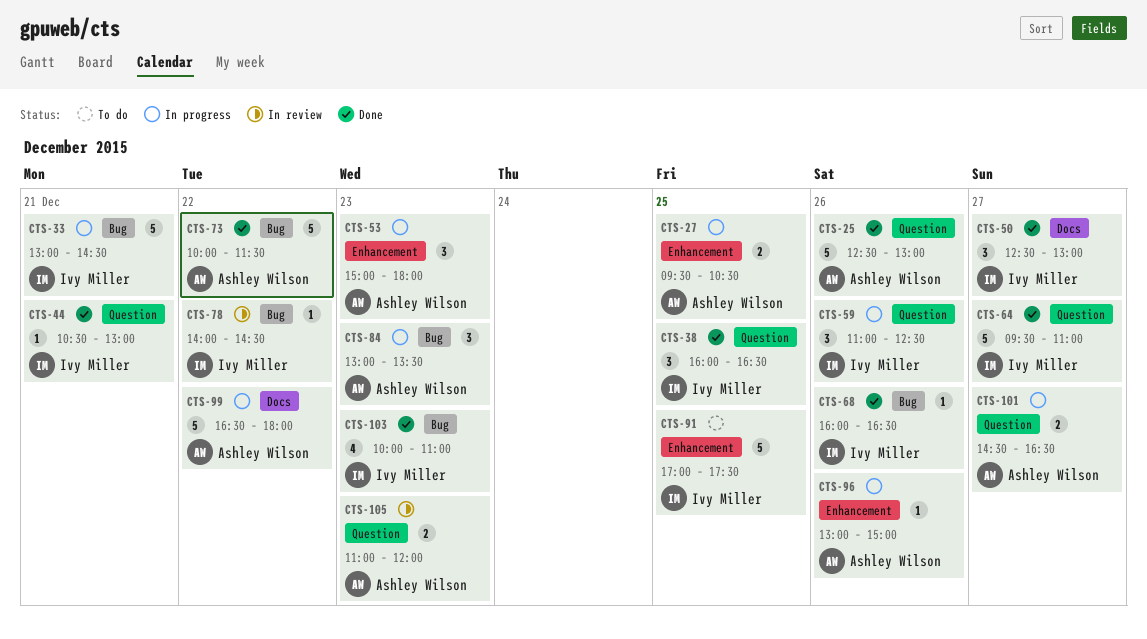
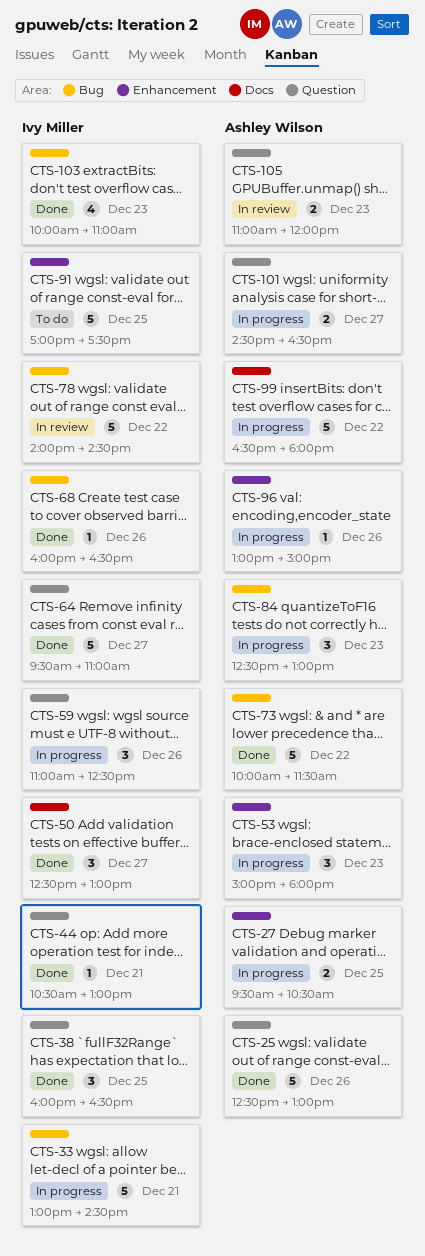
CTS-78, estimate: 1 -> 5
CTS-84, begins: 13:00 -> 12:30
CTS-84, ends: 13:30 -> 13:00

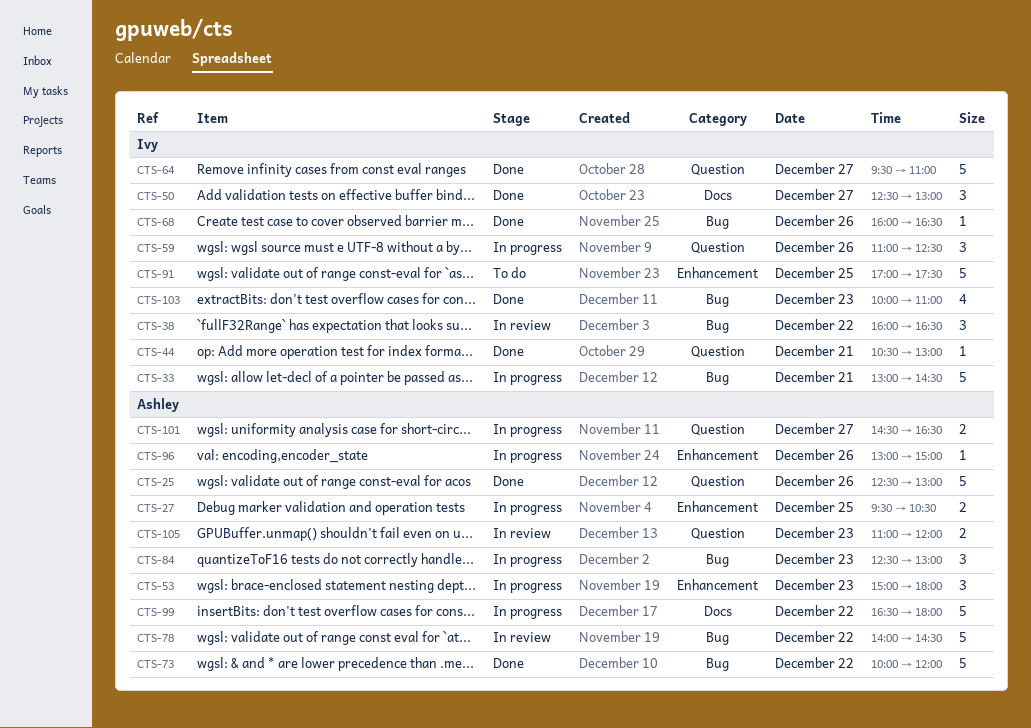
CTS-38, status: Done -> In review
CTS-38, label: Question -> Bug
CTS-38, day: Dec 25 -> Dec 22
CTS-73, ends: 11:30 -> 12:00
CTS-78, owner: Ivy Miller -> Ashley Wilson

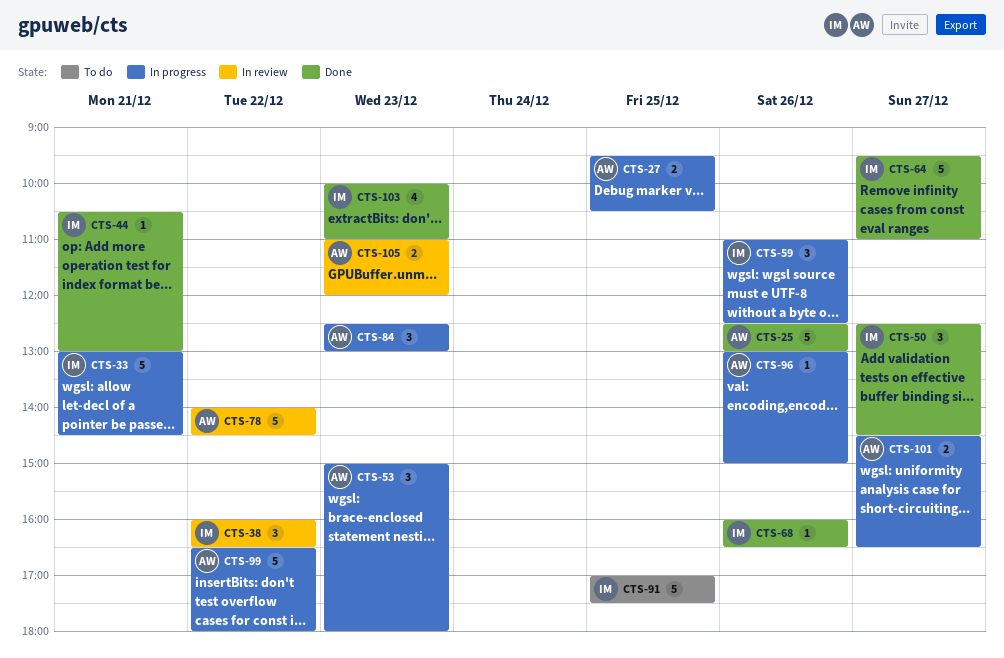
CTS-50, ends: 13:00 -> 14:30
CTS-73: present -> none

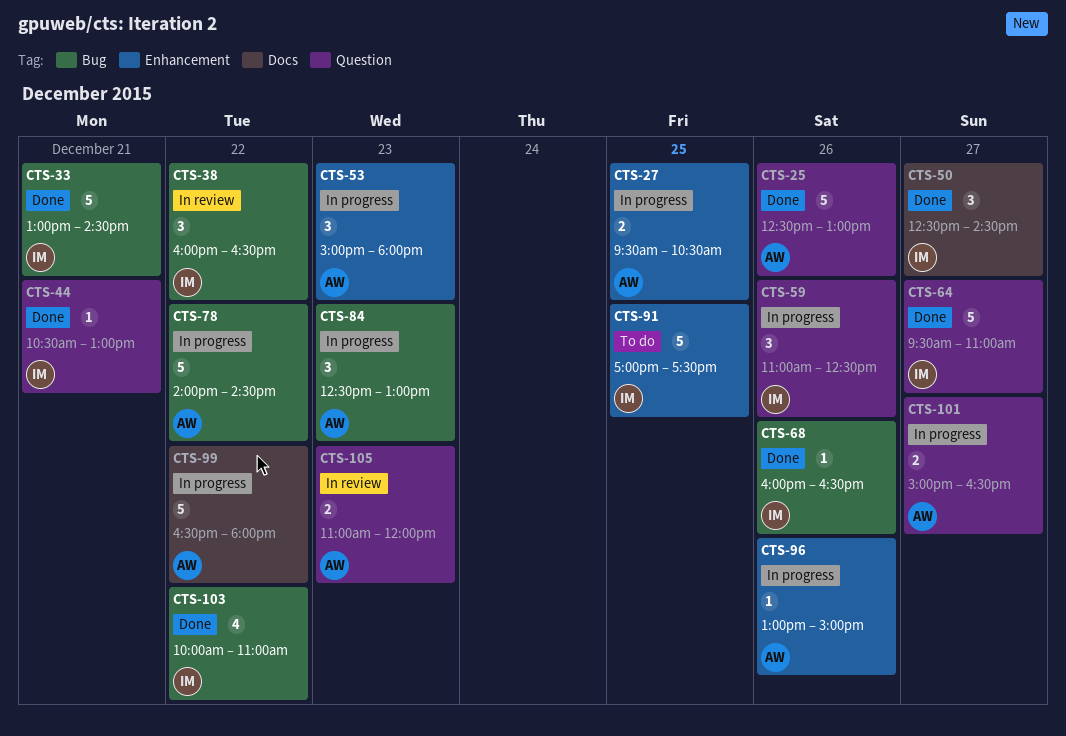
CTS-33, status: In progress -> Done
CTS-78, status: In review -> In progress
CTS-101, begins: 14:30 -> 15:00
CTS-103, day: Dec 23 -> Dec 22

